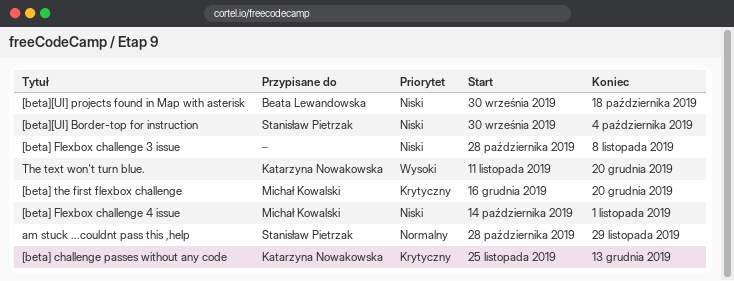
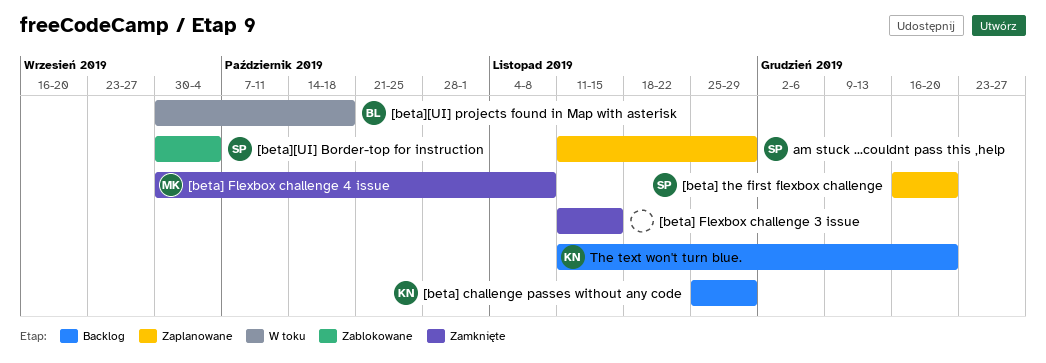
[beta] challenge passes without any code, due: Dec 13 -> Nov 29
[beta] Flexbox challenge 3 issue, start: Oct 28 -> Nov 11
[beta] Flexbox challenge 3 issue, due: Nov 8 -> Nov 15
[beta] Flexbox challenge 4 issue, start: Oct 14 -> Sep 30
[beta] Flexbox challenge 4 issue, due: Nov 1 -> Nov 8
[beta] the first flexbox challenge, owner: Michał Kowalski -> Stanisław Pietrzak
am stuck ...couldnt pass this ,help, start: Oct 28 -> Nov 11

